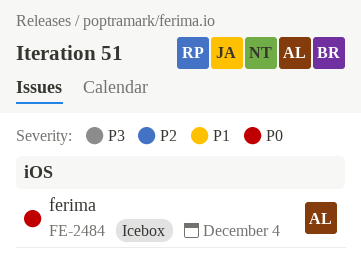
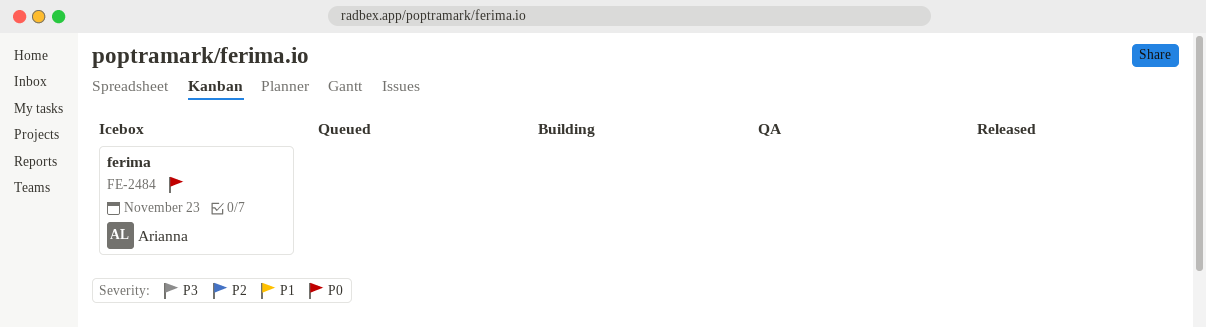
FE-2484, due: Dec 4 -> Nov 23

